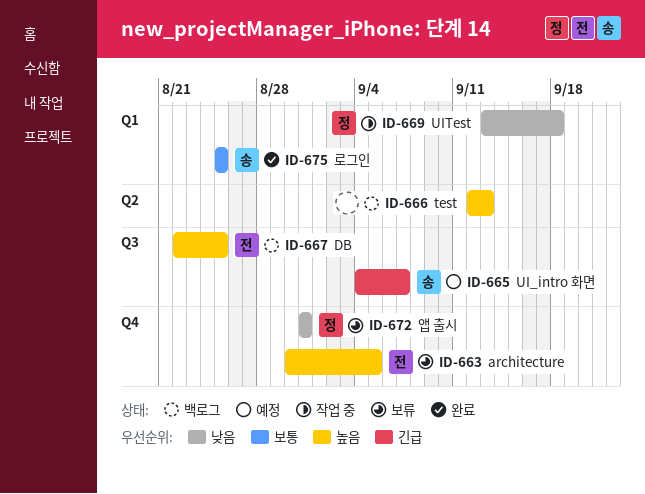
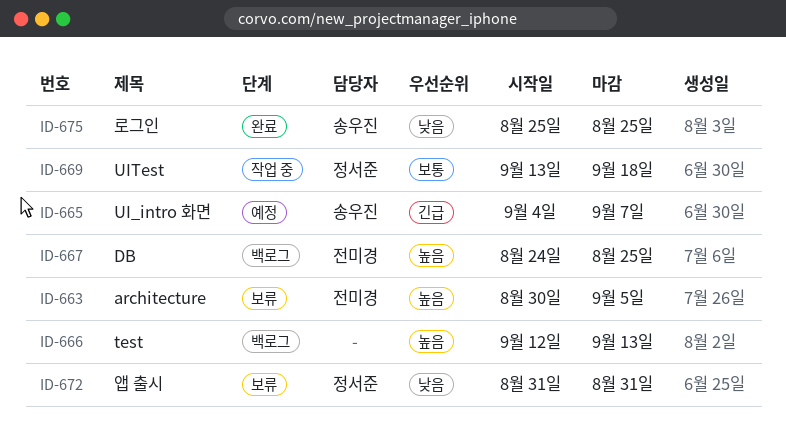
ID-667, start: Aug 22 -> Aug 24
ID-669, priority: 낮음 -> 보통
ID-675, priority: 보통 -> 낮음

